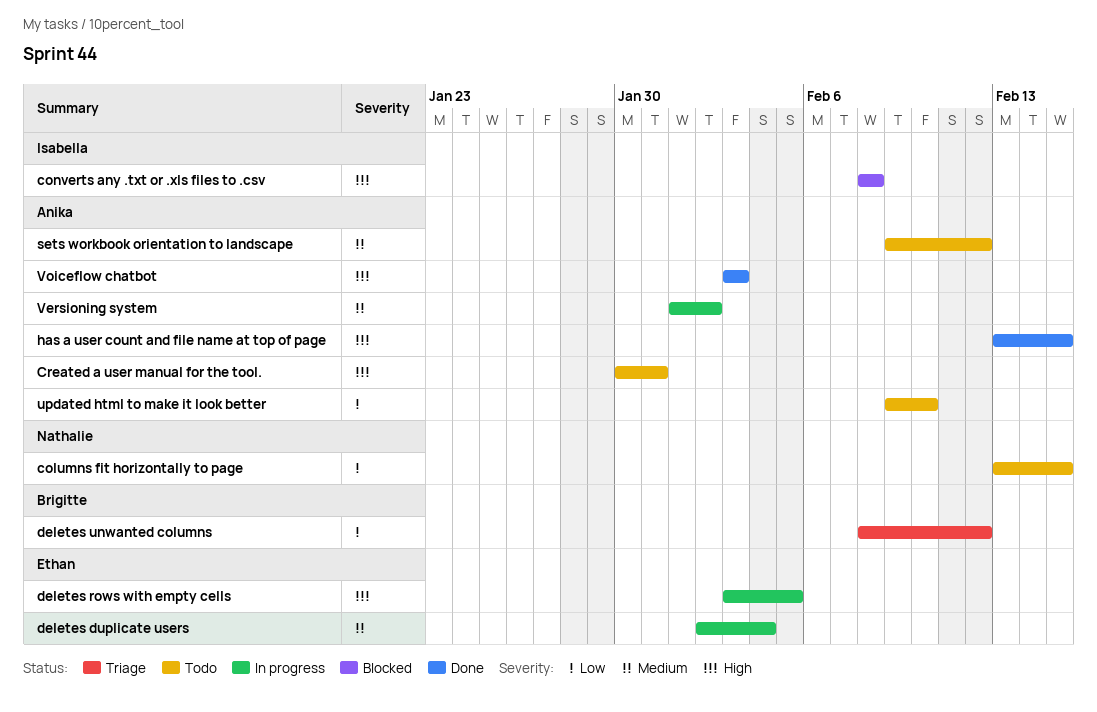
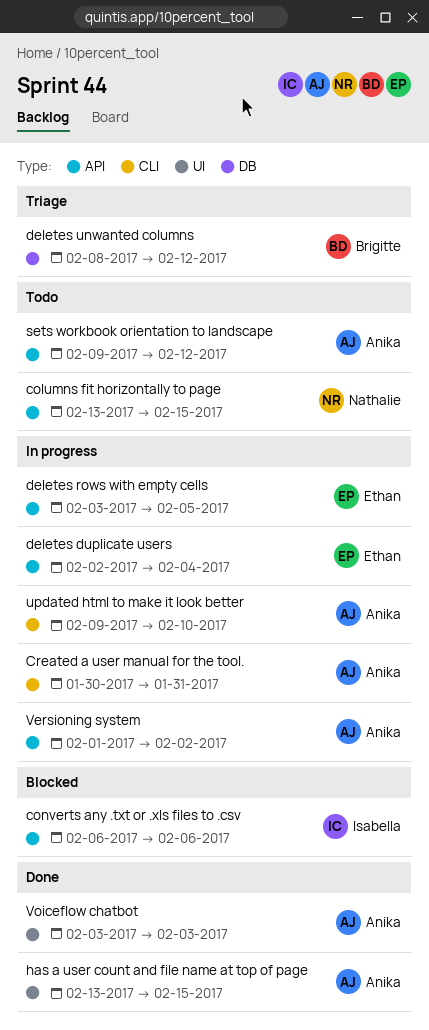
converts any .txt or .xls files to .csv, start: Feb 8 -> Feb 6
converts any .txt or .xls files to .csv, due: Feb 8 -> Feb 6
Created a user manual for the tool., status: Todo -> In progress
updated html to make it look better, status: Todo -> In progress

